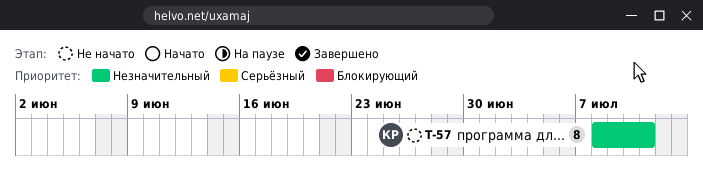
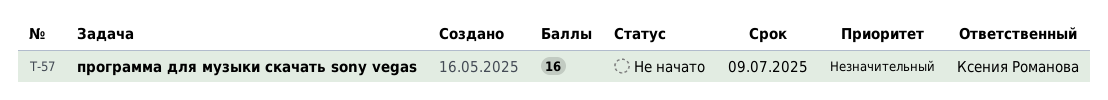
T-57, estimate: 8 -> 16
T-57, due: Jul 11 -> Jul 9

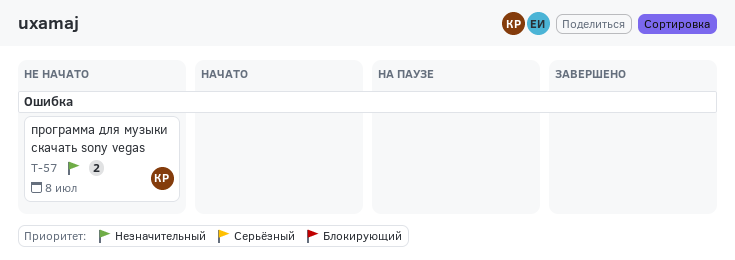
T-57, estimate: 16 -> 2
T-57, due: Jul 9 -> Jul 8

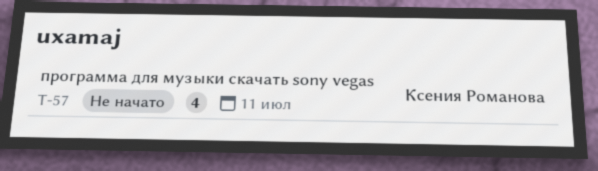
T-57, estimate: 2 -> 4
T-57, due: Jul 8 -> Jul 11

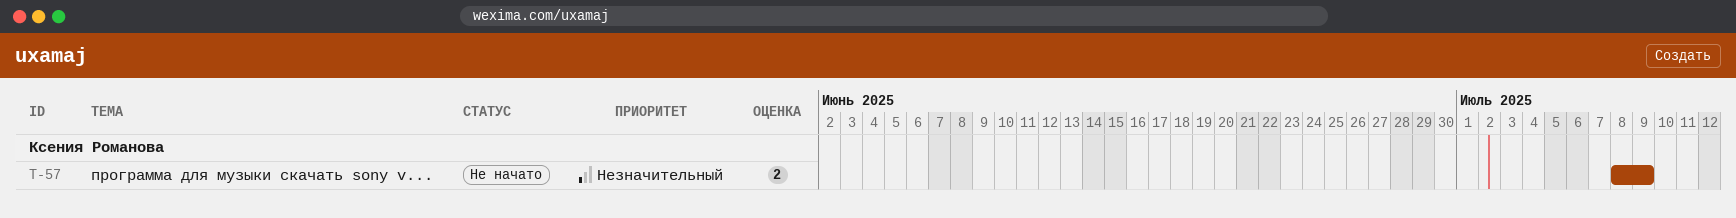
T-57, estimate: 4 -> 2
T-57, due: Jul 11 -> Jul 9

